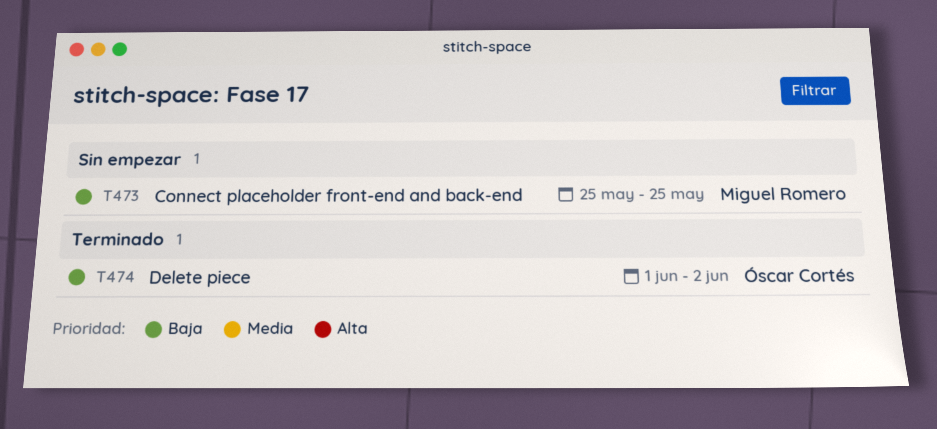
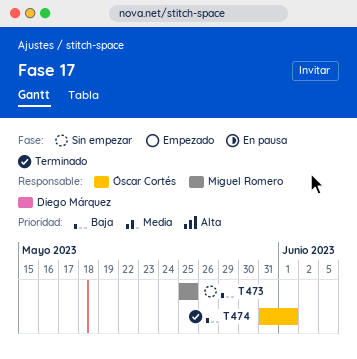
T474, start: Jun 1 -> May 31
T474, due: Jun 2 -> Jun 1

